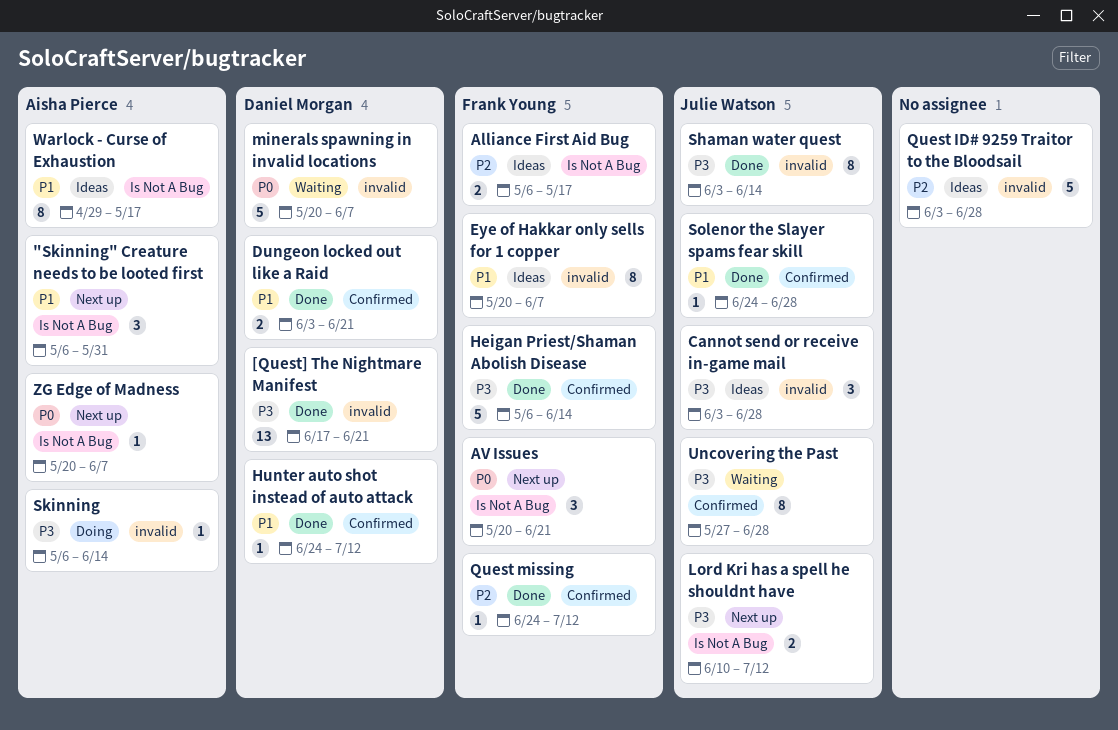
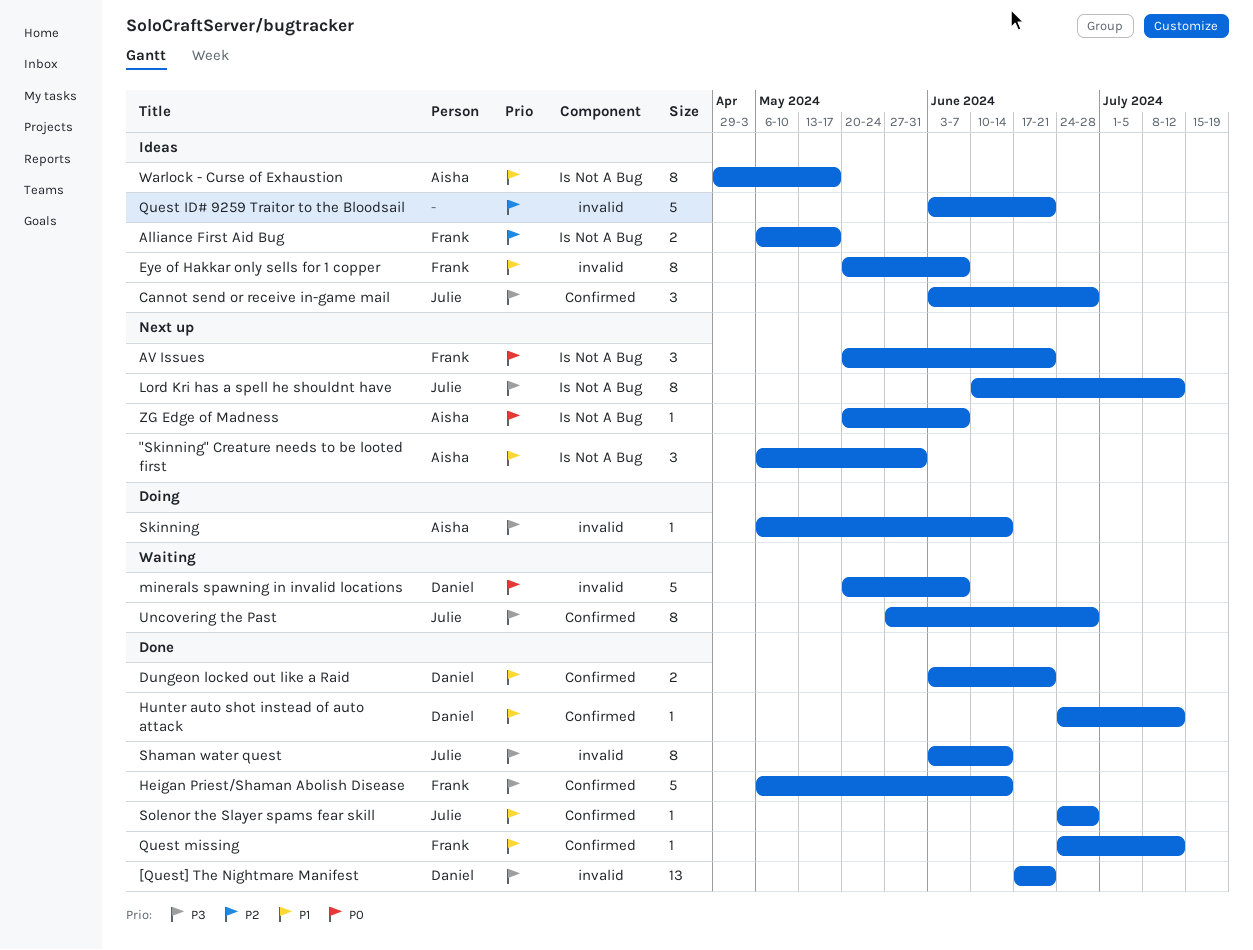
Cannot send or receive in-game mail, label: invalid -> Confirmed
Lord Kri has a spell he shouldnt have, estimate: 2 -> 8
Quest ID# 9259 Traitor to the Bloodsail, due: Jun 28 -> Jun 21
Quest missing, priority: P2 -> P1

